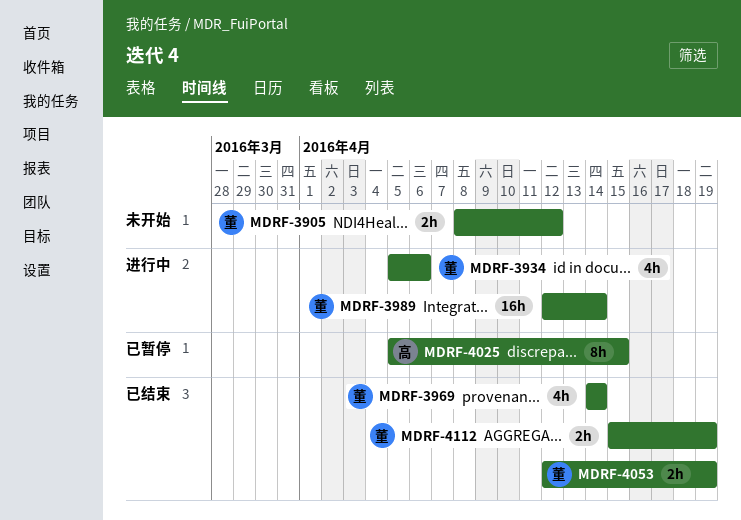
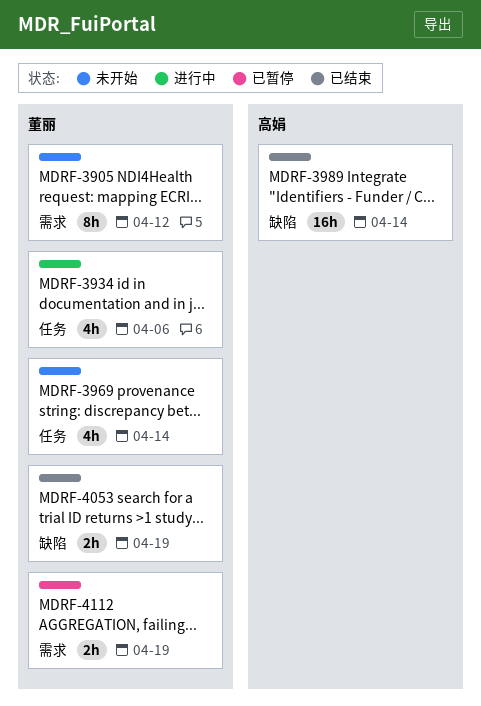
MDRF-3905, estimate: 2h -> 8h
MDRF-3969, status: 已结束 -> 未开始
MDRF-3989, status: 进行中 -> 已结束
MDRF-3989, owner: 董丽 -> 高娟
MDRF-4025: present -> none
MDRF-4112, status: 已结束 -> 已暂停

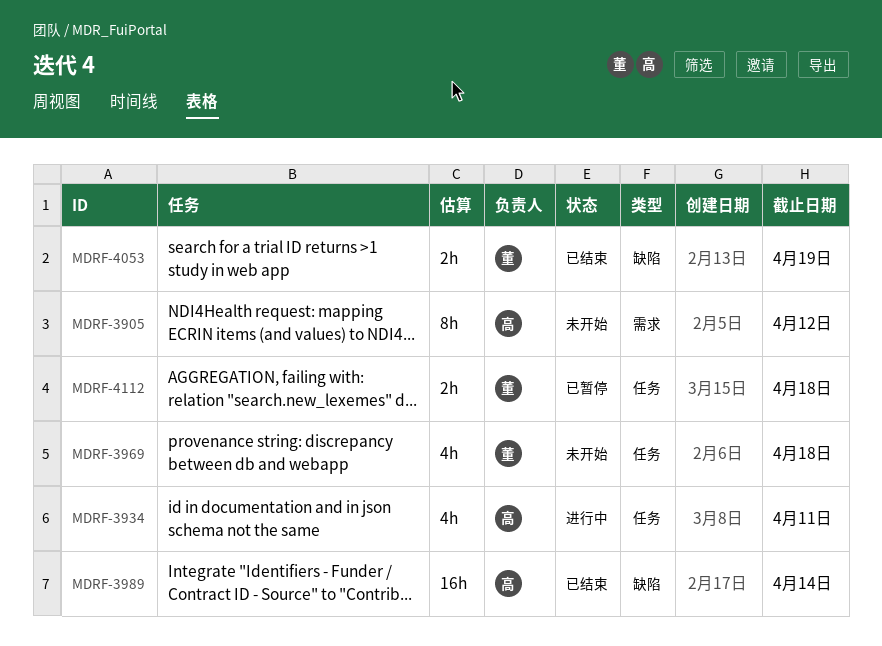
MDRF-3905, owner: 董丽 -> 高娟
MDRF-3934, owner: 董丽 -> 高娟
MDRF-3934, due: Apr 6 -> Apr 11
MDRF-3969, due: Apr 14 -> Apr 18
MDRF-4112, label: 需求 -> 任务
MDRF-4112, due: Apr 19 -> Apr 18

